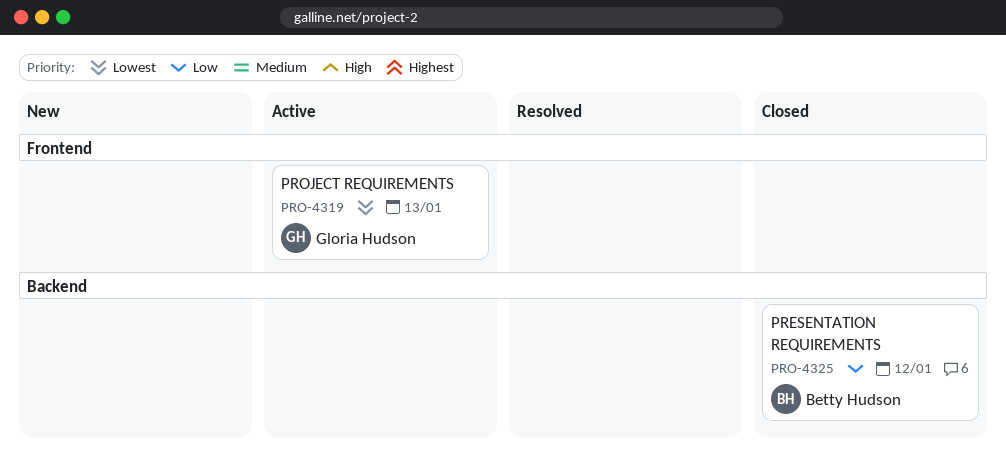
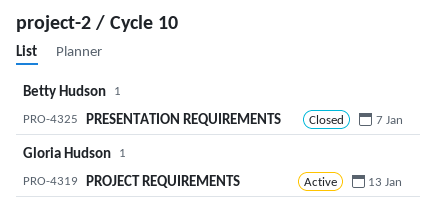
PRO-4325, due: Jan 12 -> Jan 7

